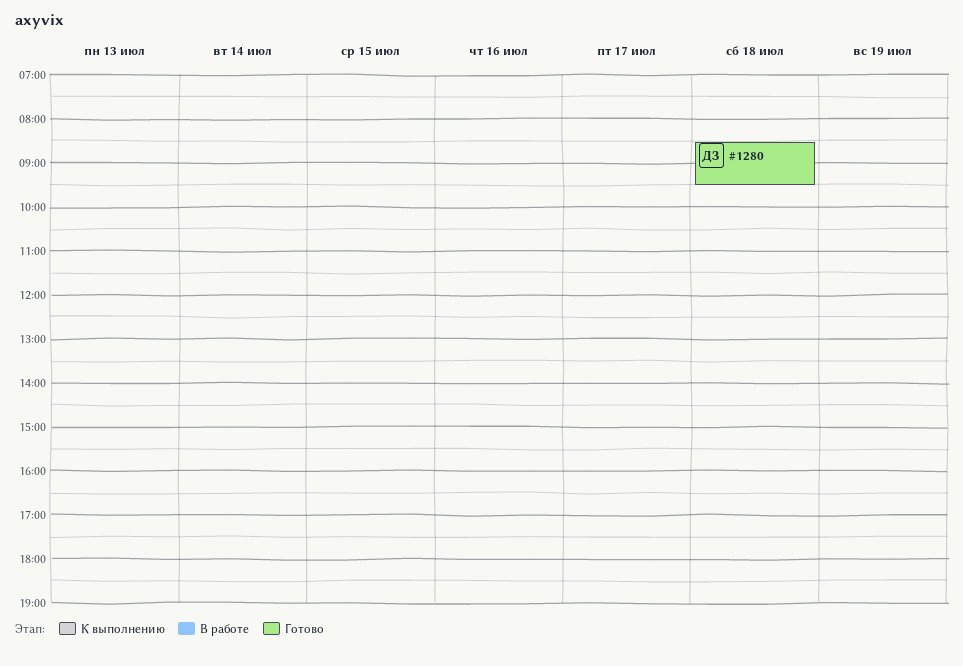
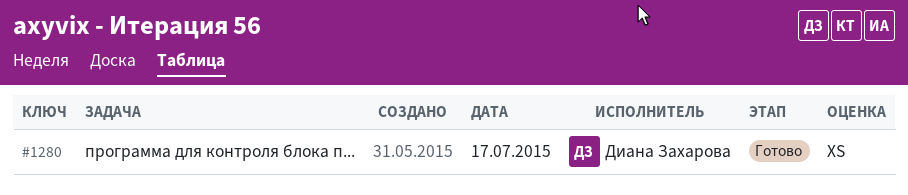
#1280, day: Jul 18 -> Jul 17

